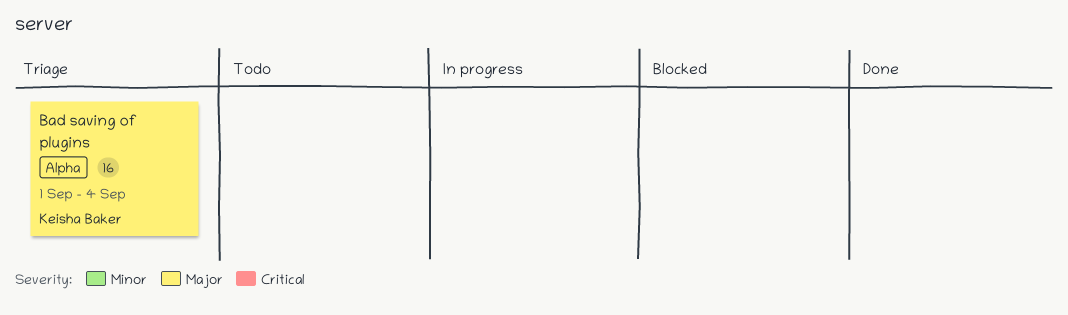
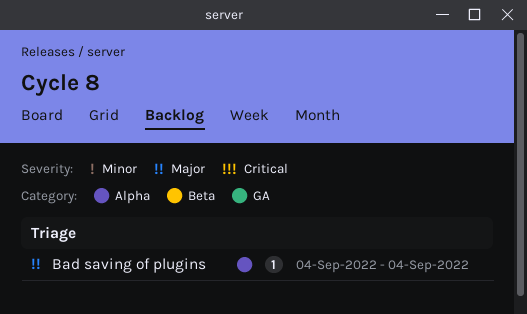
Bad saving of plugins, estimate: 16 -> 1
Bad saving of plugins, start: Sep 1 -> Sep 4

